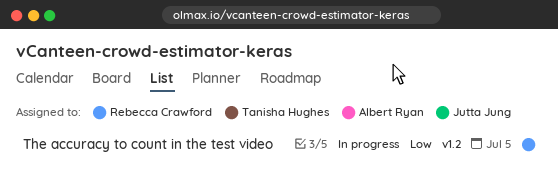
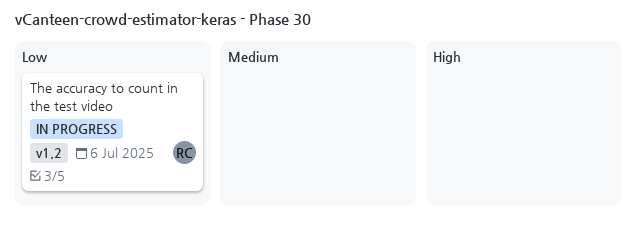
The accuracy to count in the test video, due: Jul 5 -> Jul 6

